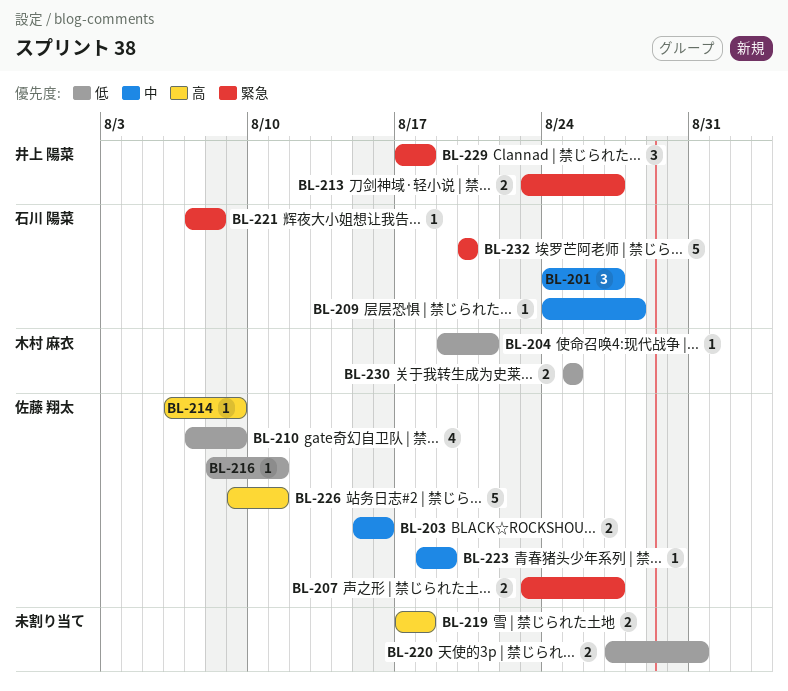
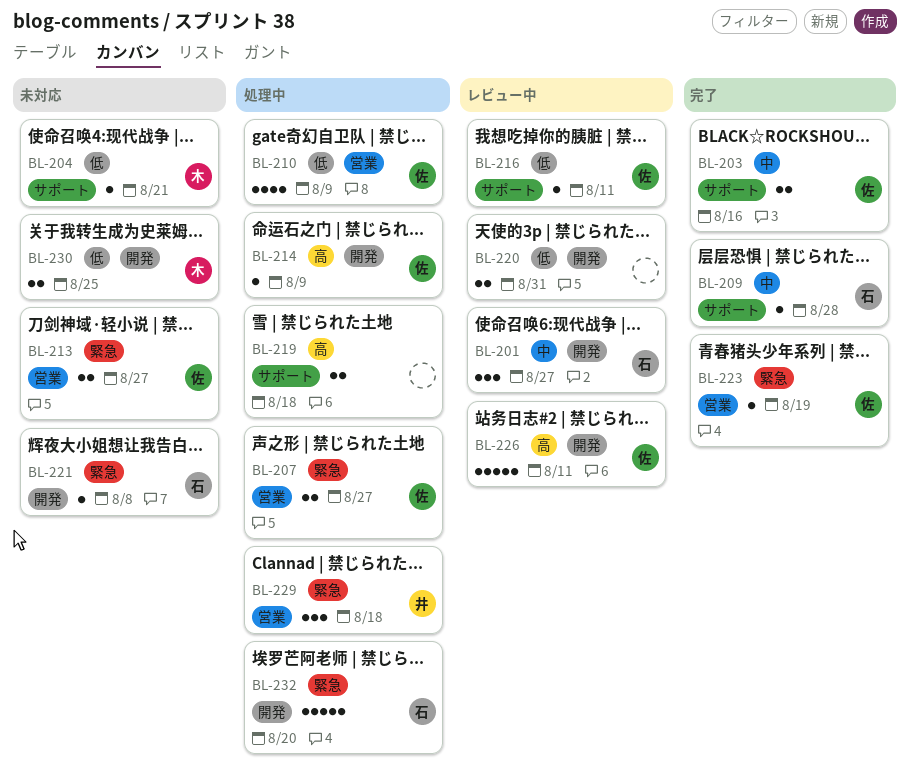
BL-213, owner: 井上 陽菜 -> 佐藤 翔太
BL-223, priority: 中 -> 緊急

